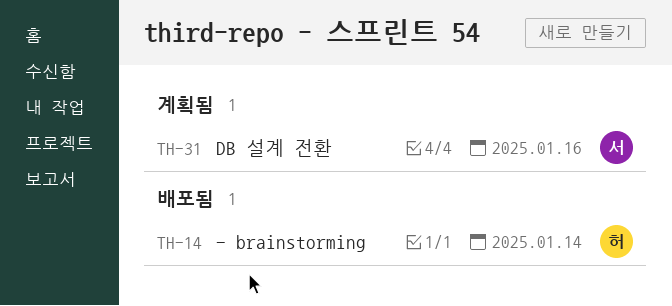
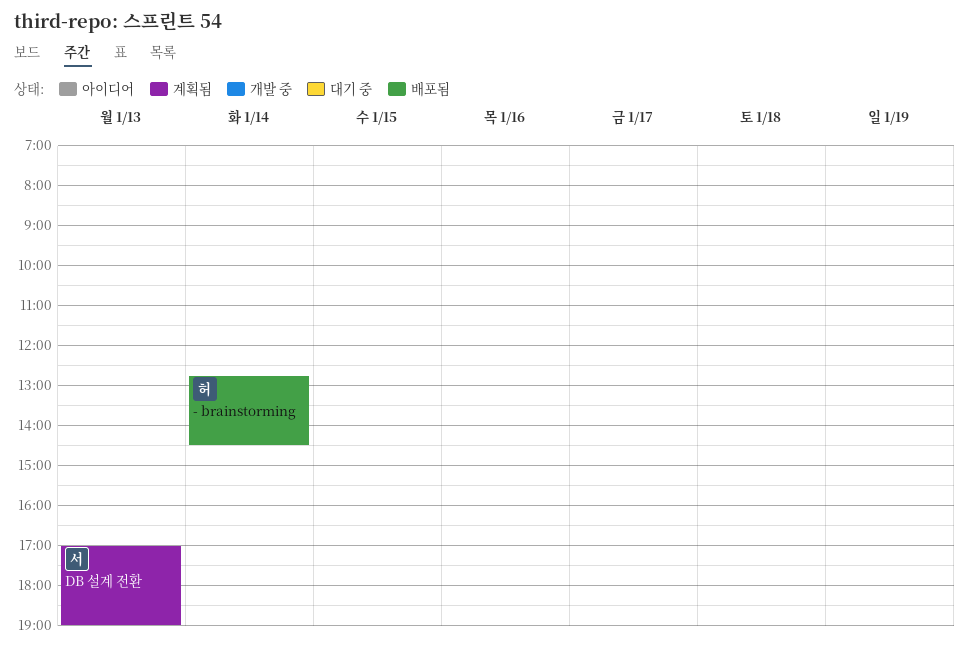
DB 설계 전환, day: Jan 16 -> Jan 13

